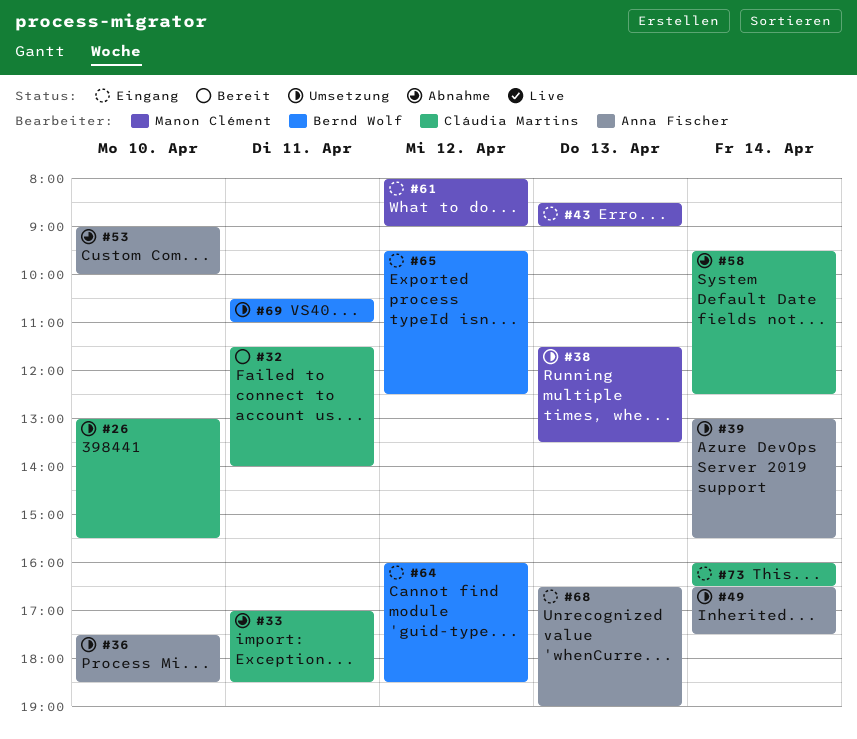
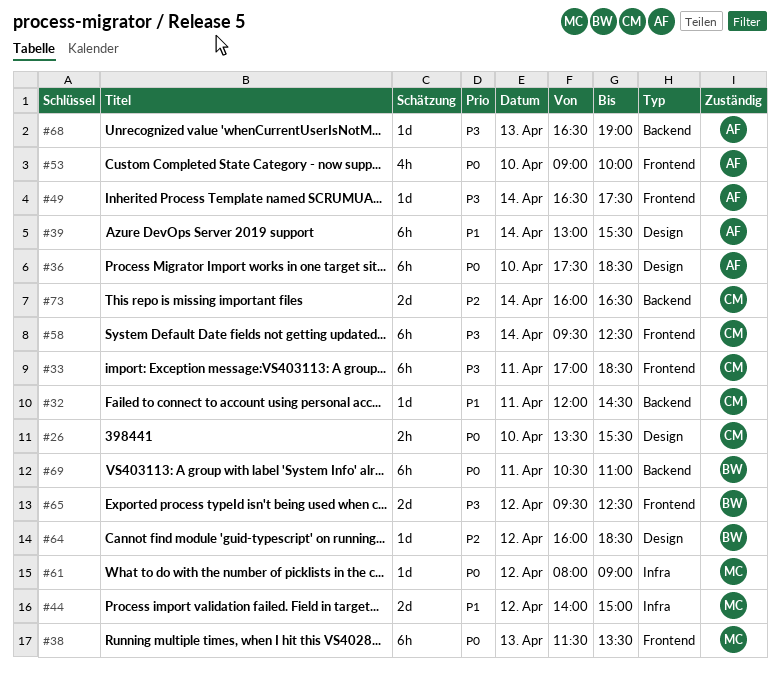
#26, begins: 13:00 -> 13:30
#32, begins: 11:30 -> 12:00
#32, ends: 14:00 -> 14:30
#43: present -> none
#44: none -> present

